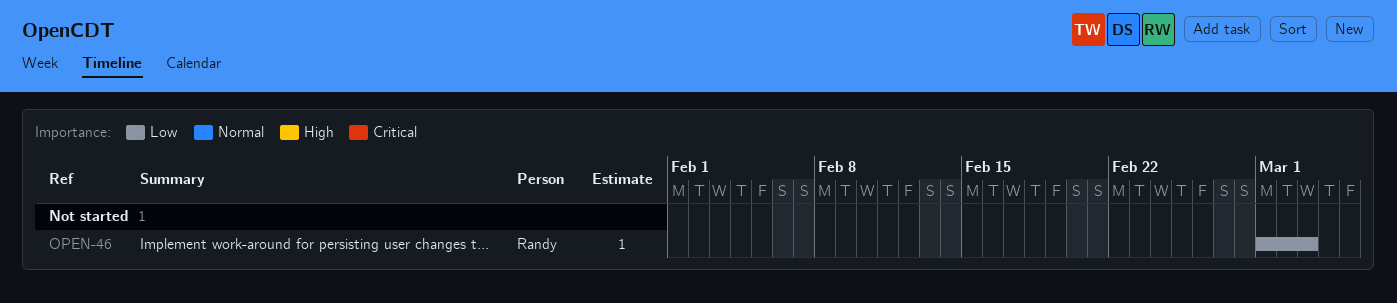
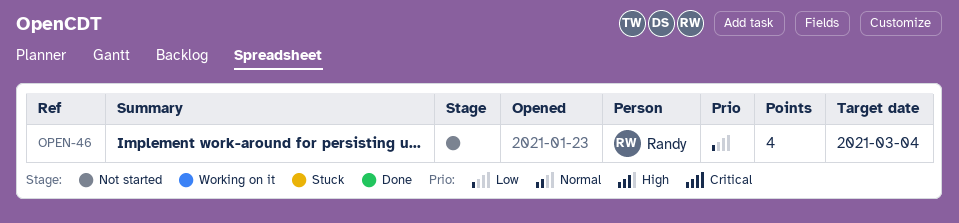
OPEN-46, estimate: 1 -> 4
OPEN-46, due: Mar 3 -> Mar 4

